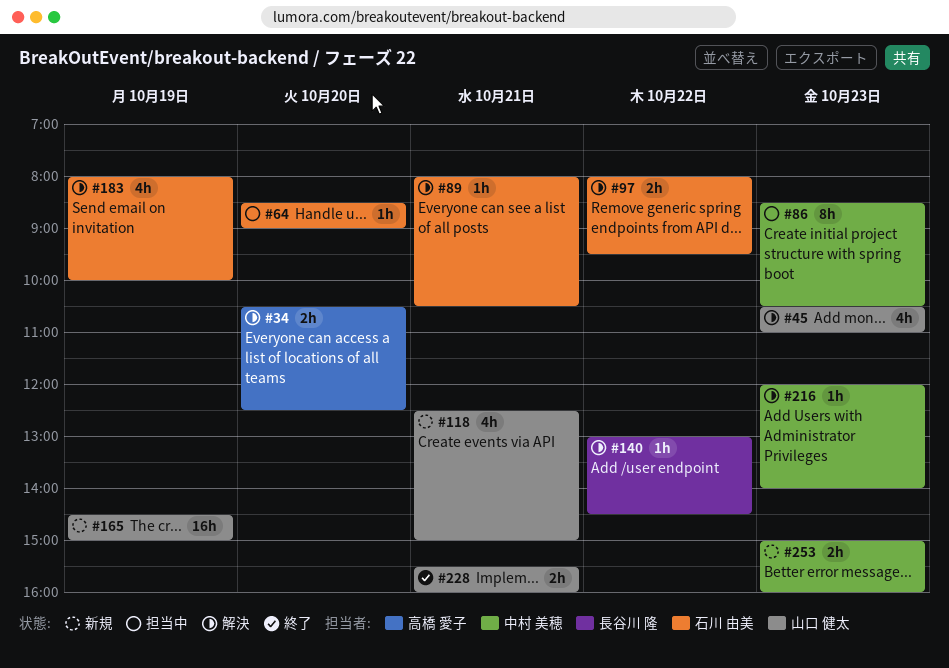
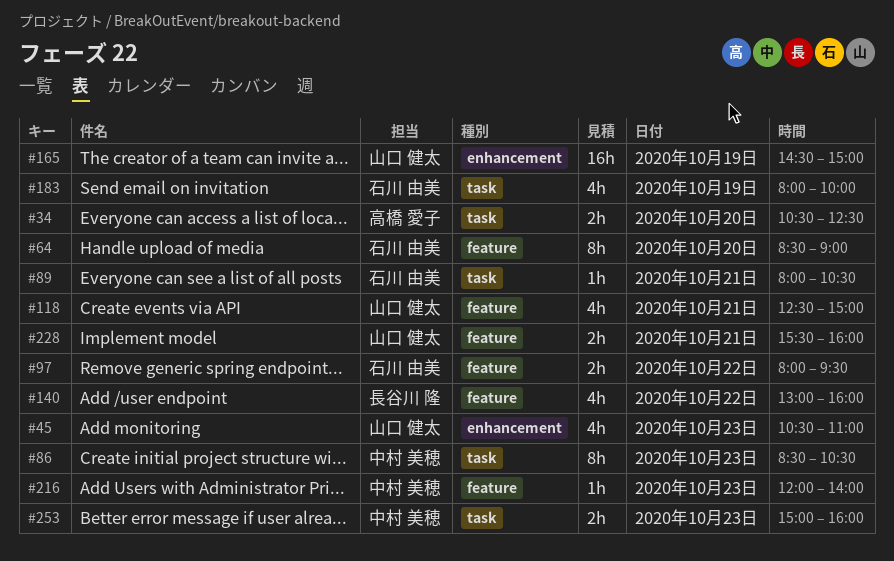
#64, estimate: 1h -> 8h
#140, estimate: 1h -> 4h
#140, ends: 14:30 -> 16:00

